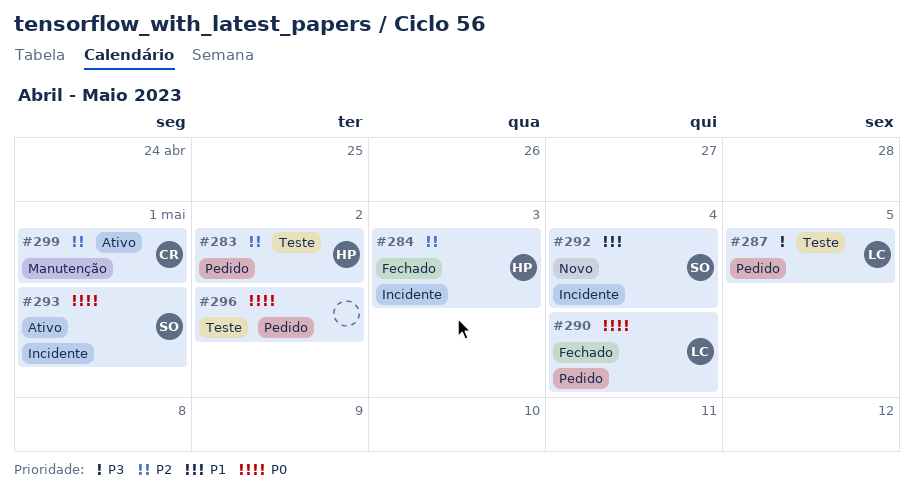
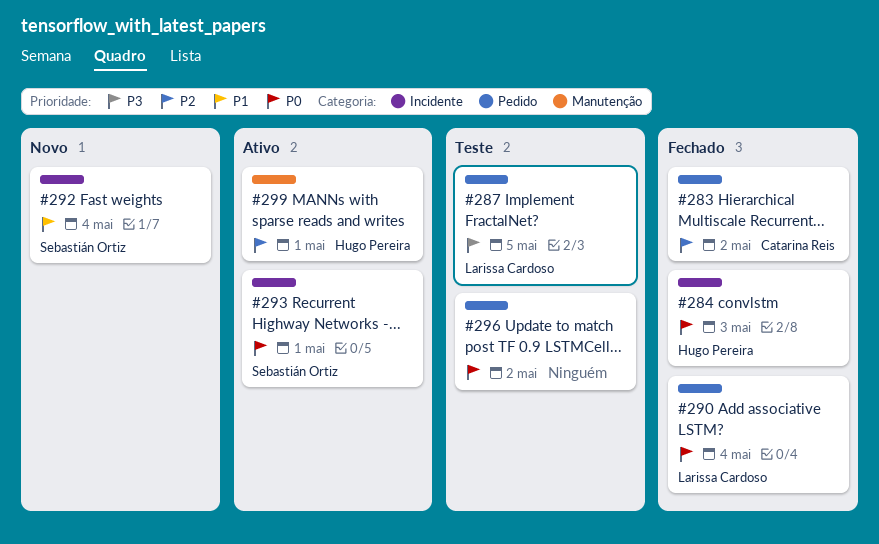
#283, status: Teste -> Fechado
#283, owner: Hugo Pereira -> Catarina Reis
#284, priority: P2 -> P0
#299, owner: Catarina Reis -> Hugo Pereira

